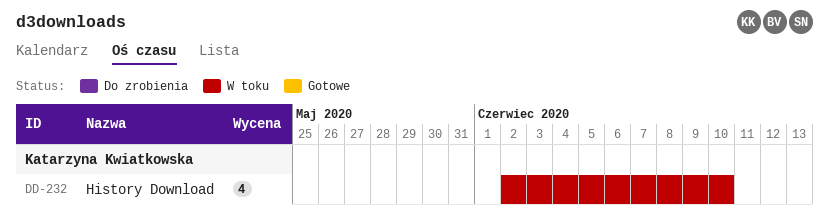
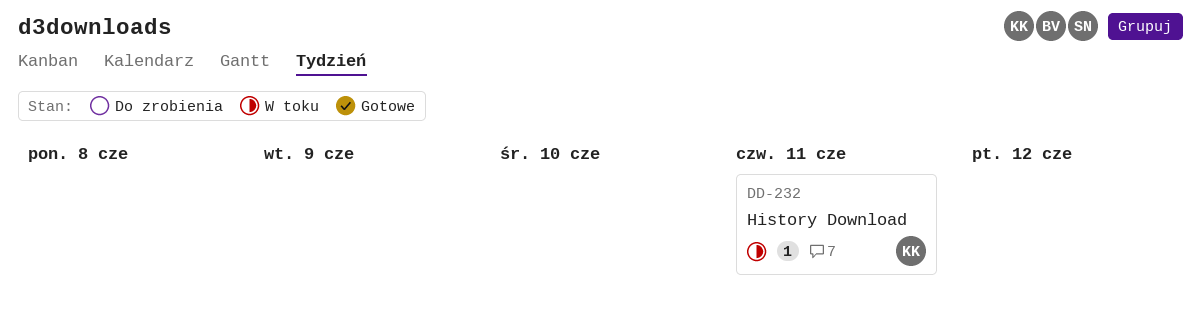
DD-232, estimate: 4 -> 1
DD-232, due: Jun 10 -> Jun 11

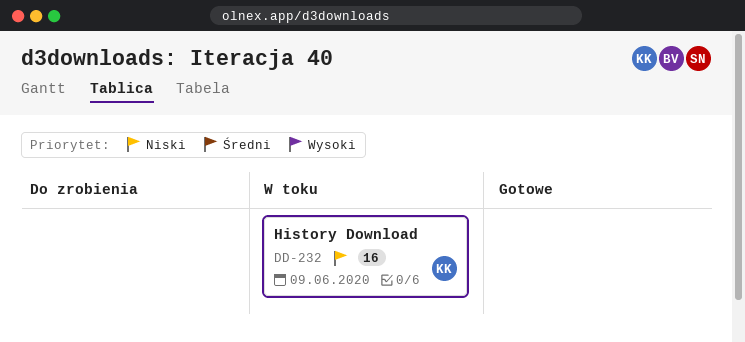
DD-232, estimate: 1 -> 16
DD-232, due: Jun 11 -> Jun 9

